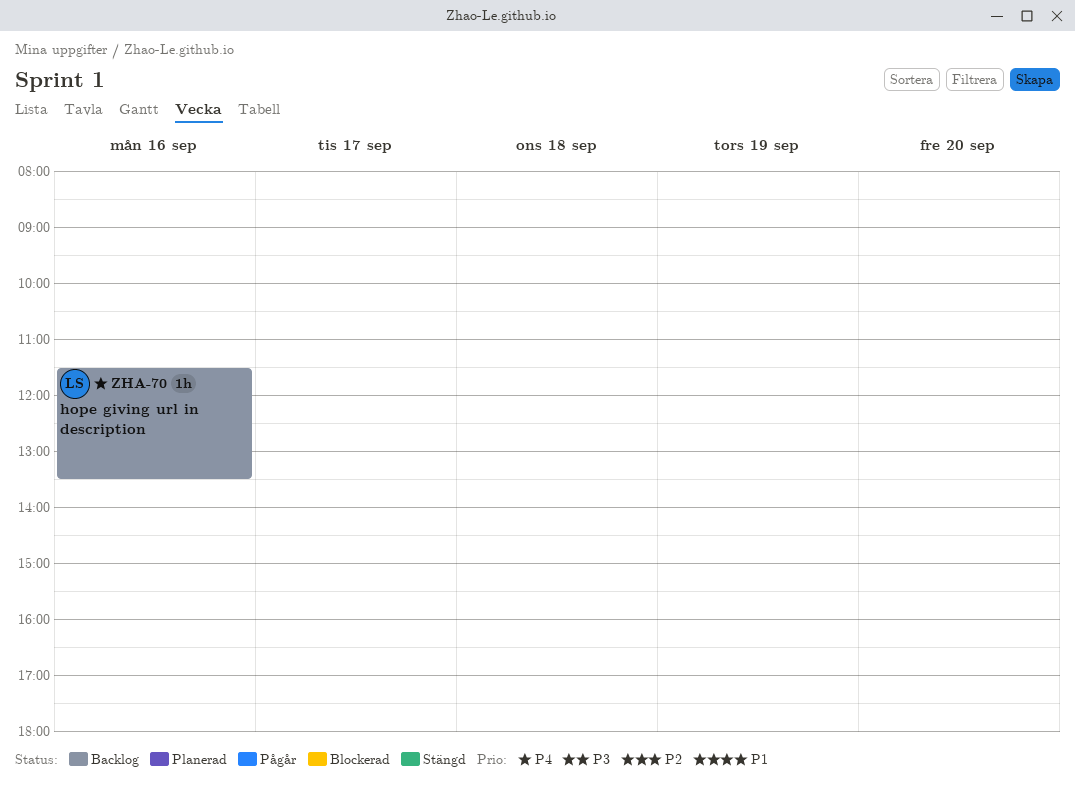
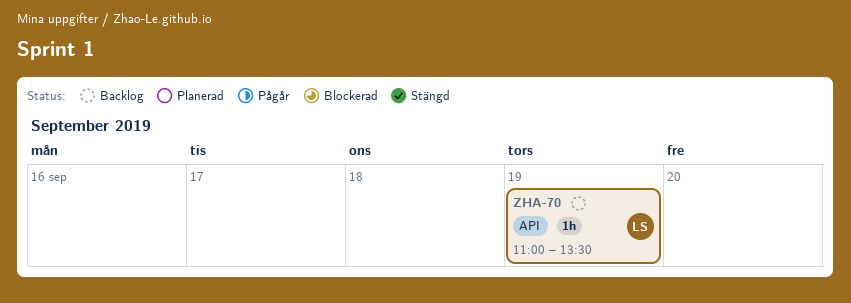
ZHA-70, day: Sep 16 -> Sep 19
ZHA-70, begins: 11:30 -> 11:00

